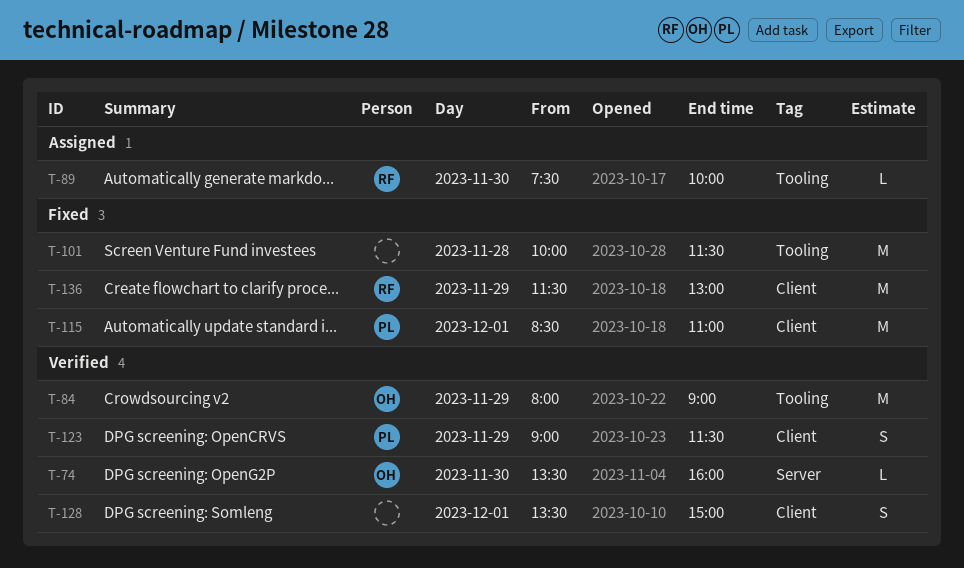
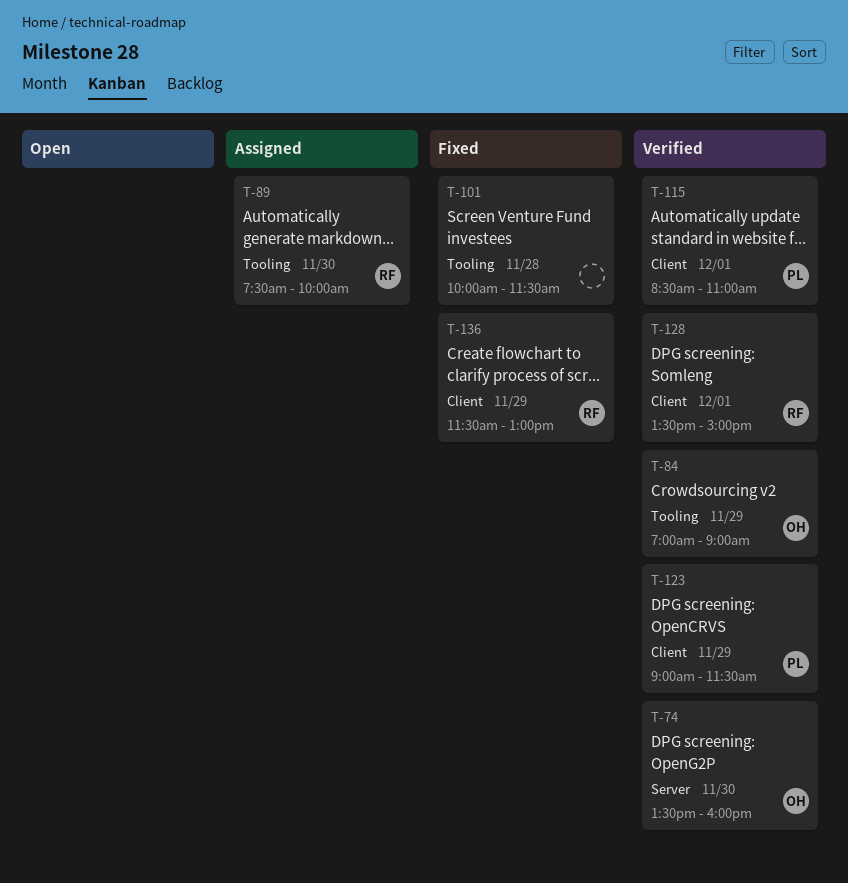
T-84, begins: 08:00 -> 07:00
T-115, status: Fixed -> Verified
T-128, owner: none -> RF

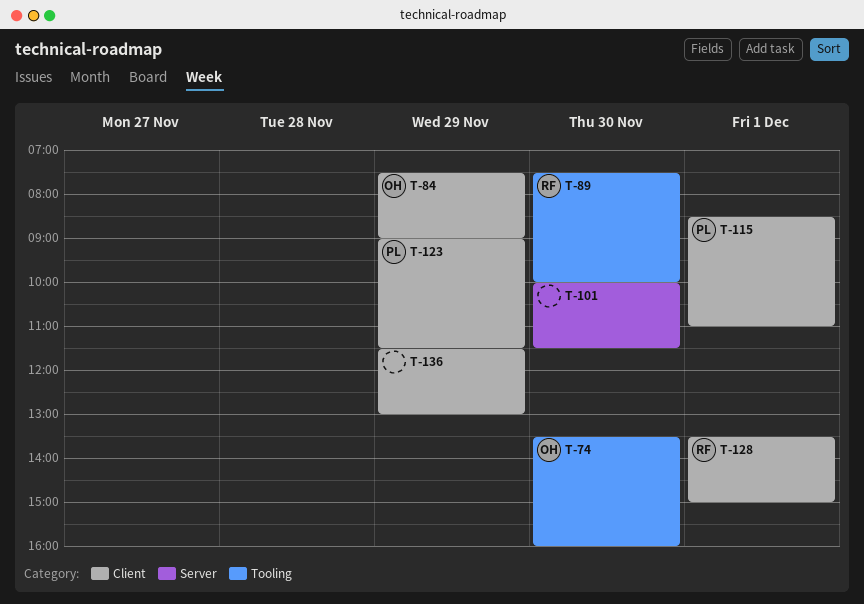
T-74, label: Server -> Tooling
T-84, label: Tooling -> Client
T-84, begins: 07:00 -> 07:30
T-101, label: Tooling -> Server
T-101, day: Nov 28 -> Nov 30
T-136, owner: RF -> none

